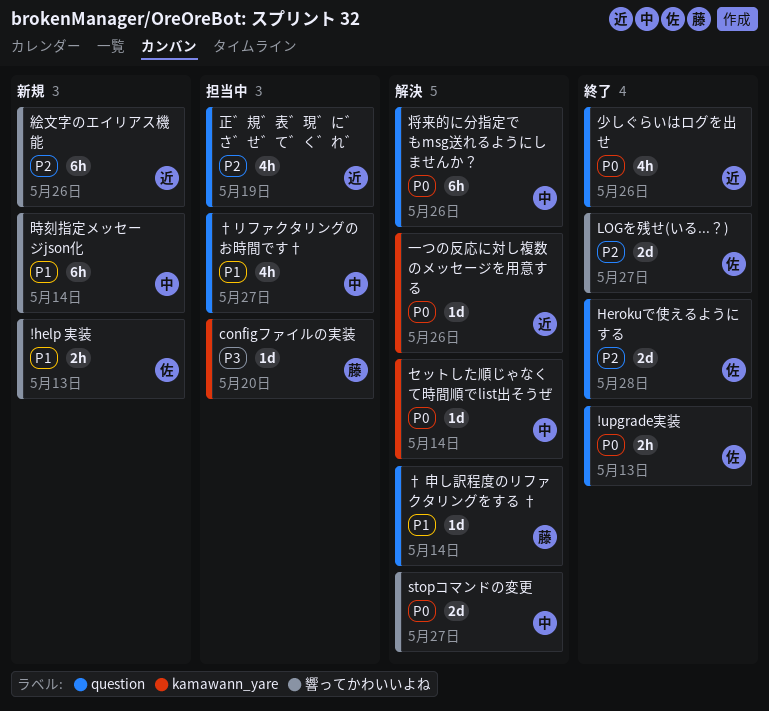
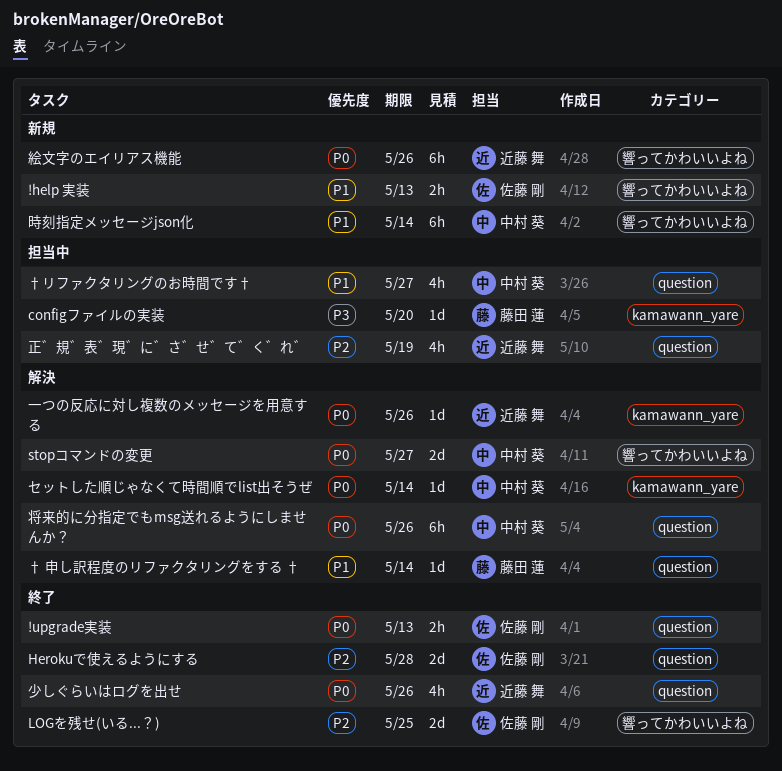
LOGを残せ(いる...？), due: May 27 -> May 25
絵文字のエイリアス機能, priority: P2 -> P0

